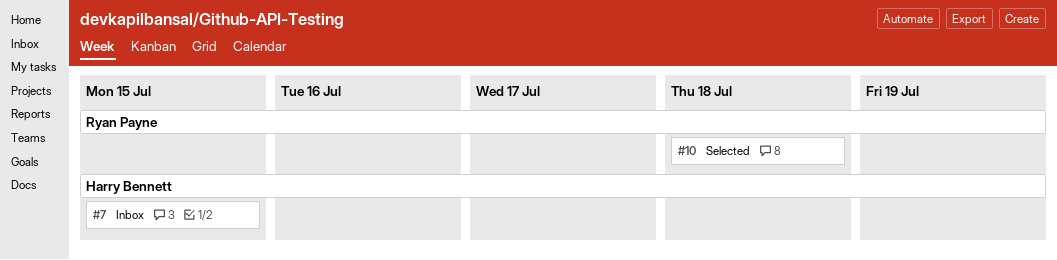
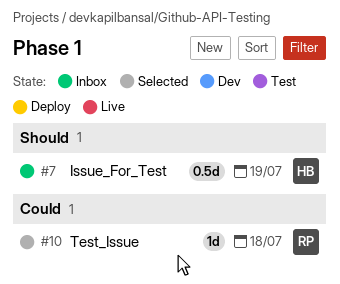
#7, due: Jul 15 -> Jul 19

